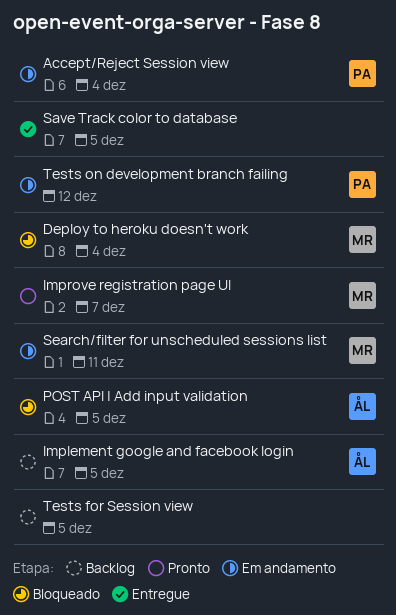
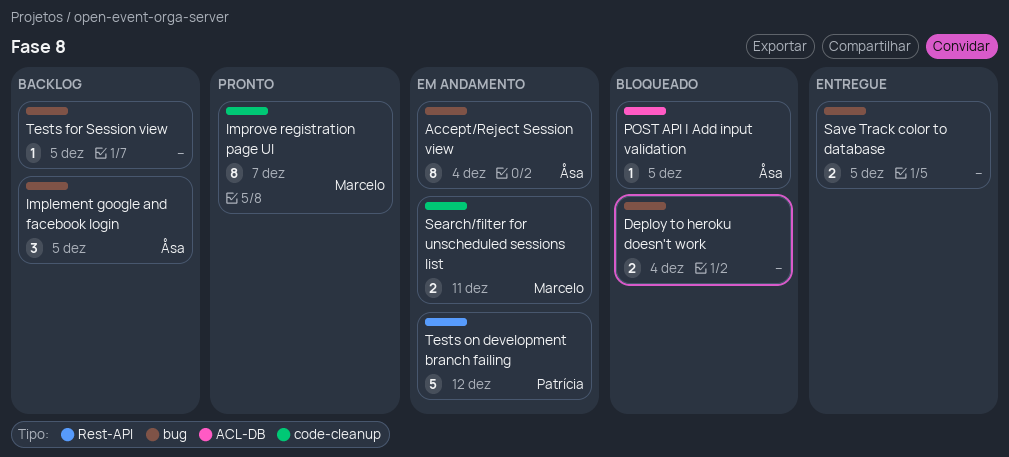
Accept/Reject Session view, owner: Patrícia -> Åsa
Deploy to heroku doesn't work, owner: Marcelo -> none

